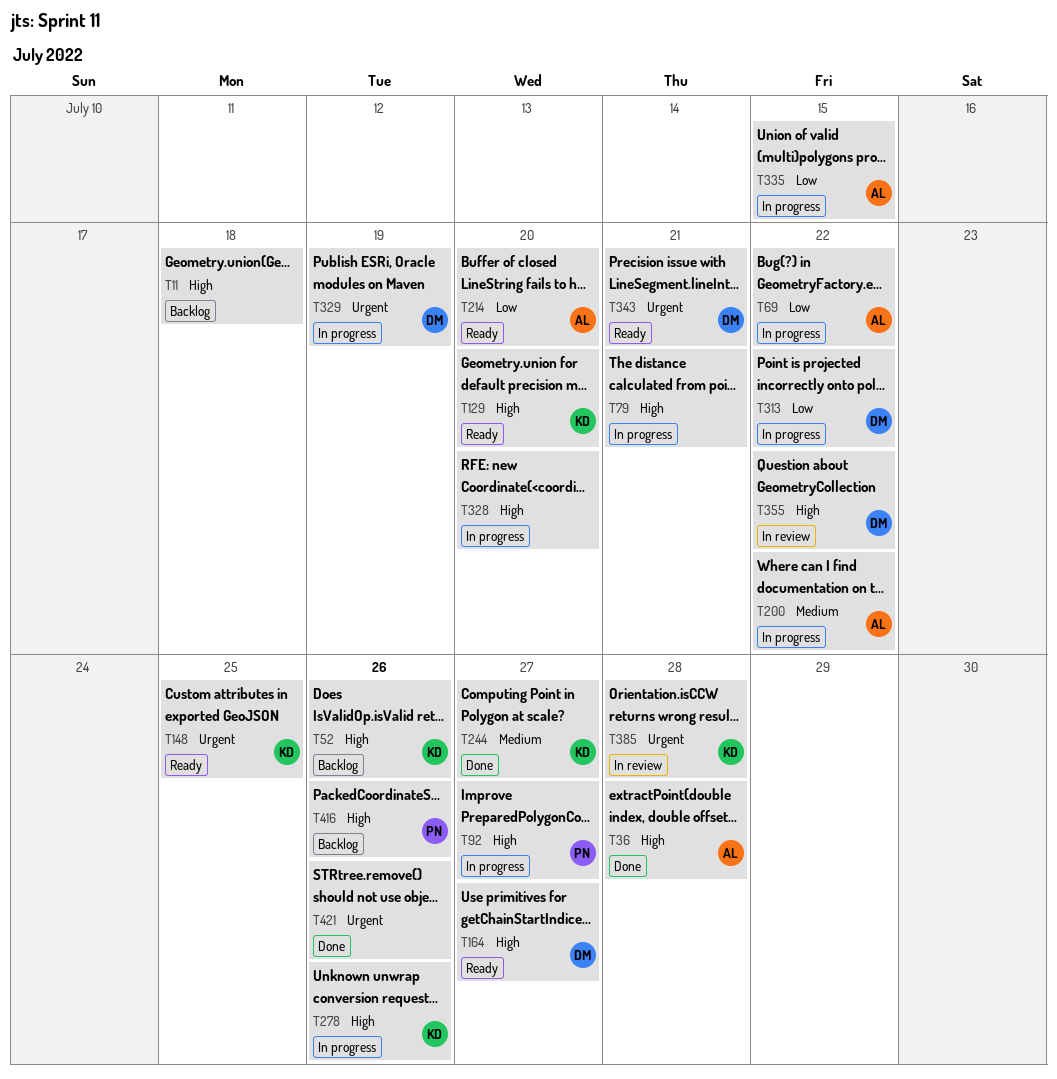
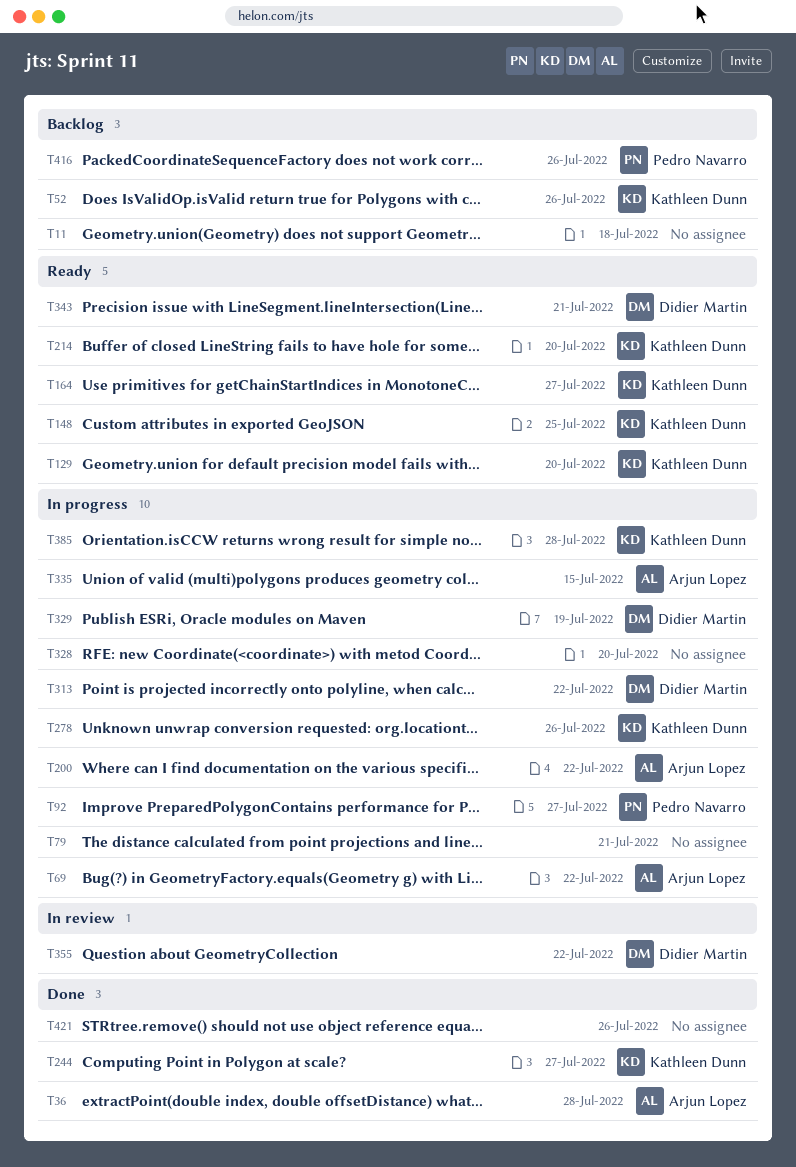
T164, owner: Didier Martin -> Kathleen Dunn
T214, owner: Arjun Lopez -> Kathleen Dunn
T385, status: In review -> In progress

